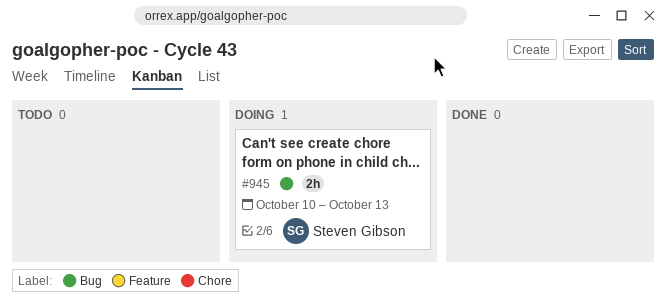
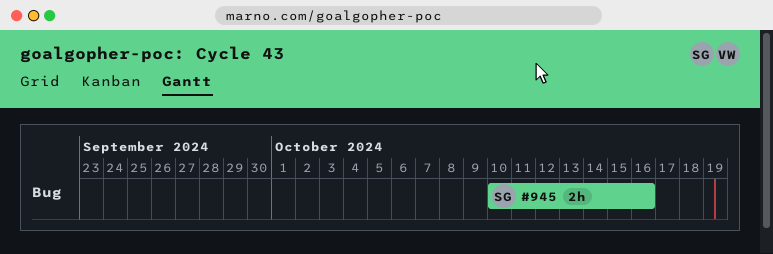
#945, due: Oct 13 -> Oct 16

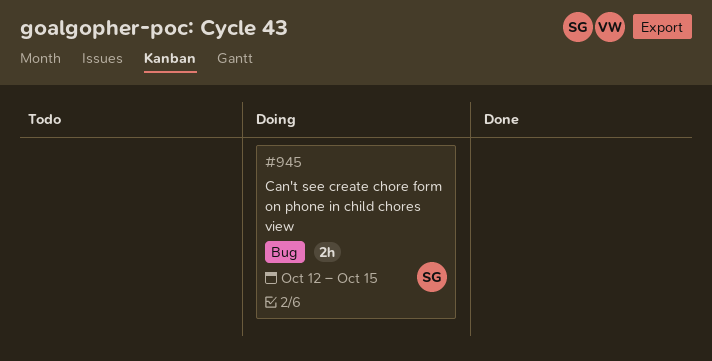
#945, start: Oct 10 -> Oct 12
#945, due: Oct 16 -> Oct 15

